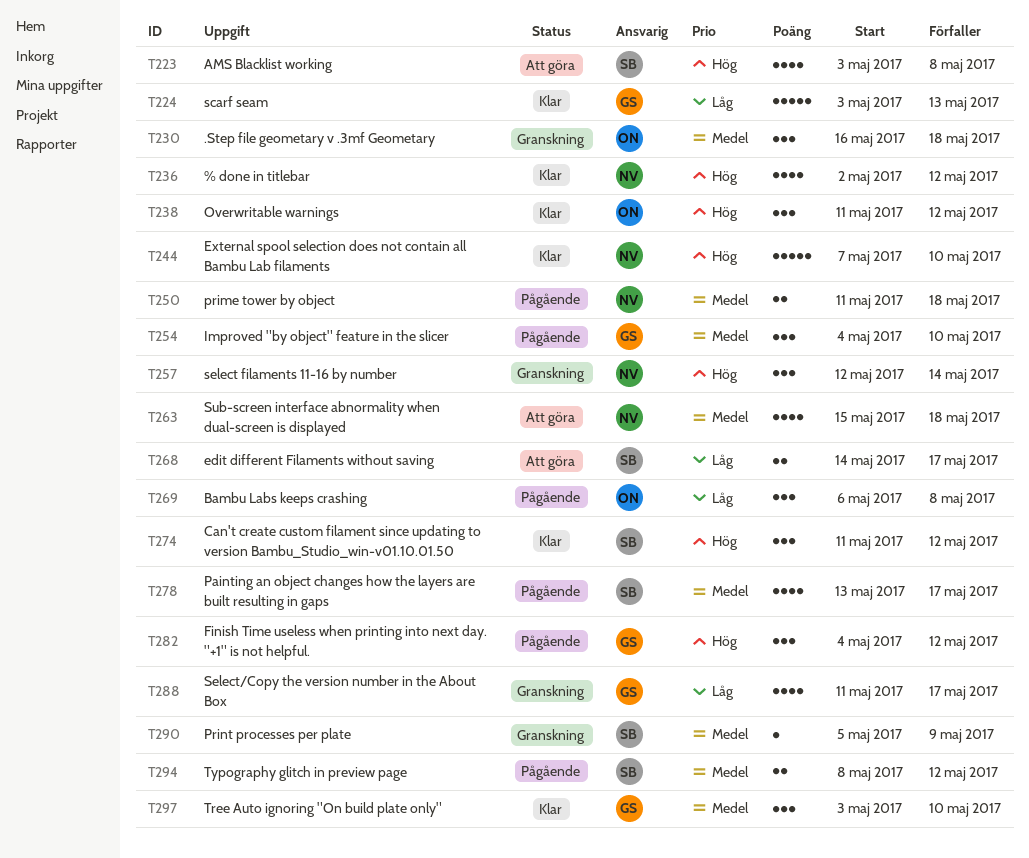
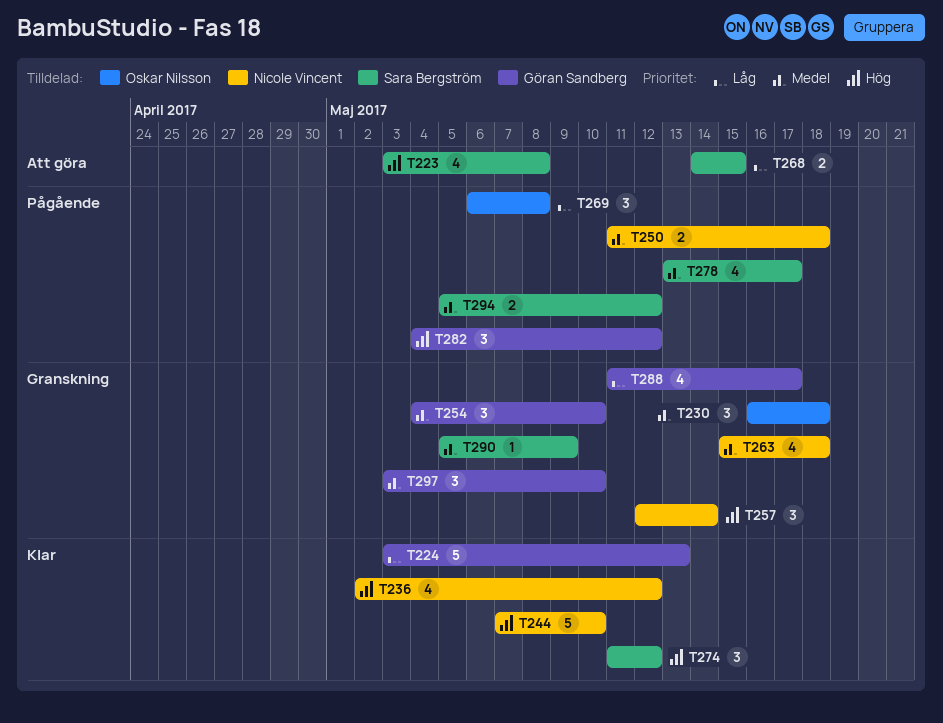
T238: present -> none
T254, status: Pågående -> Granskning
T263, status: Att göra -> Granskning
T268, due: May 17 -> May 15
T294, start: May 8 -> May 5
T297, status: Klar -> Granskning

